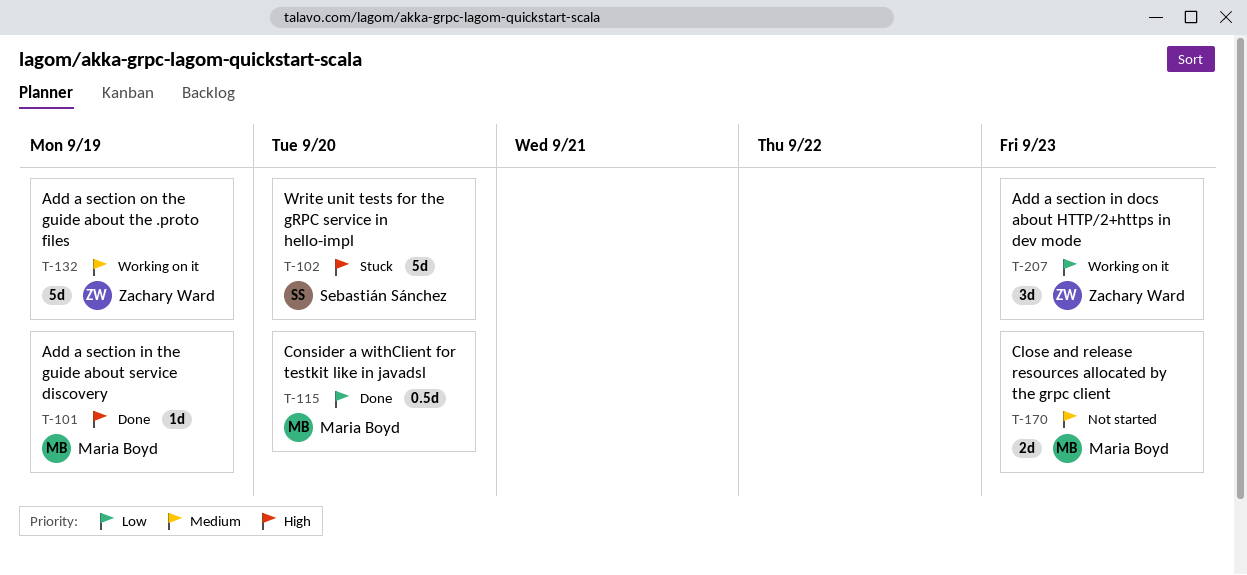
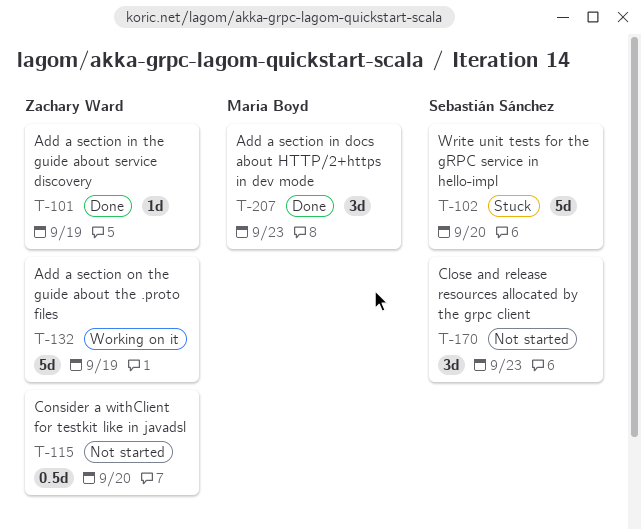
T-101, owner: Maria Boyd -> Zachary Ward
T-115, status: Done -> Not started
T-115, owner: Maria Boyd -> Zachary Ward
T-170, owner: Maria Boyd -> Sebastián Sánchez
T-170, estimate: 2d -> 3d
T-207, status: Working on it -> Done
T-207, owner: Zachary Ward -> Maria Boyd

